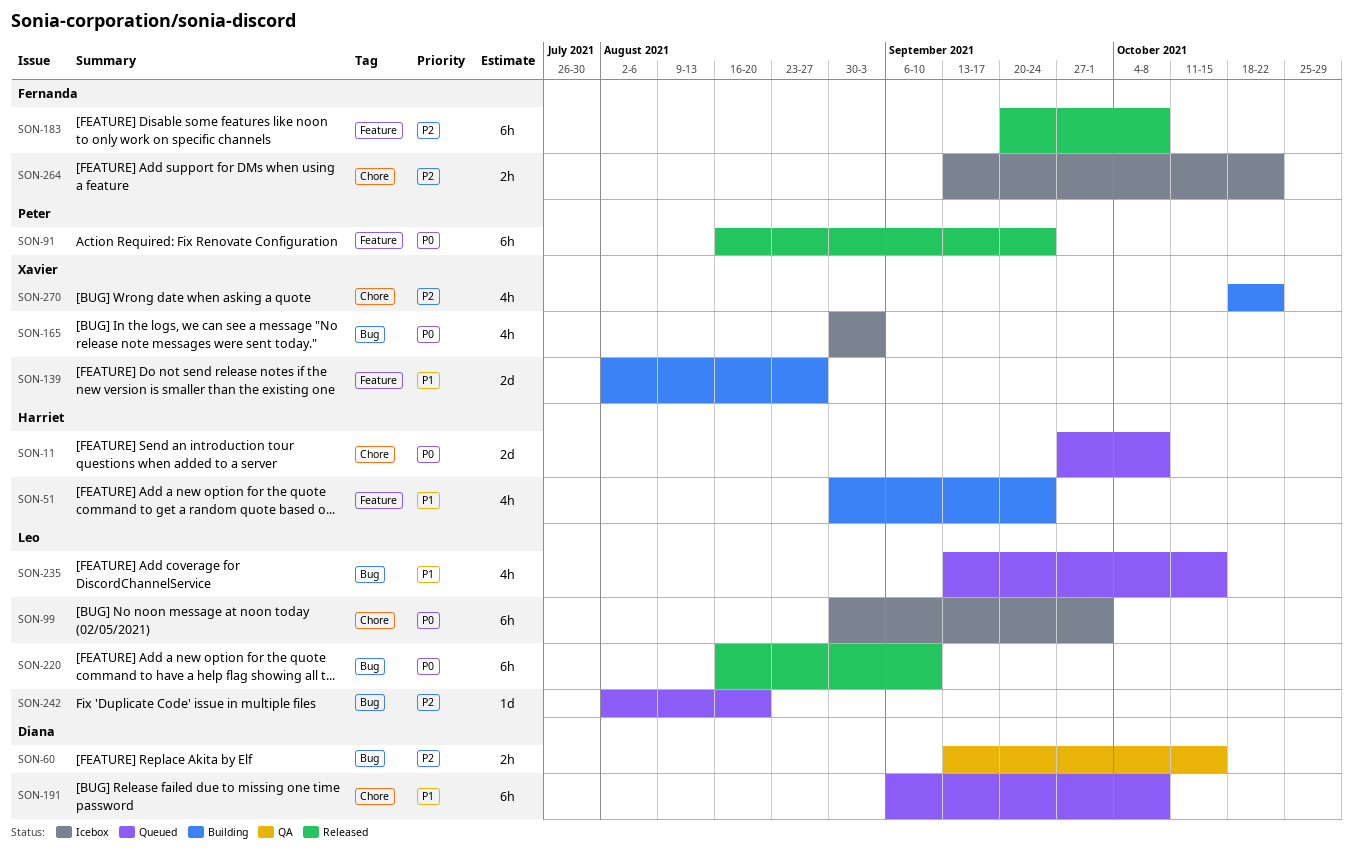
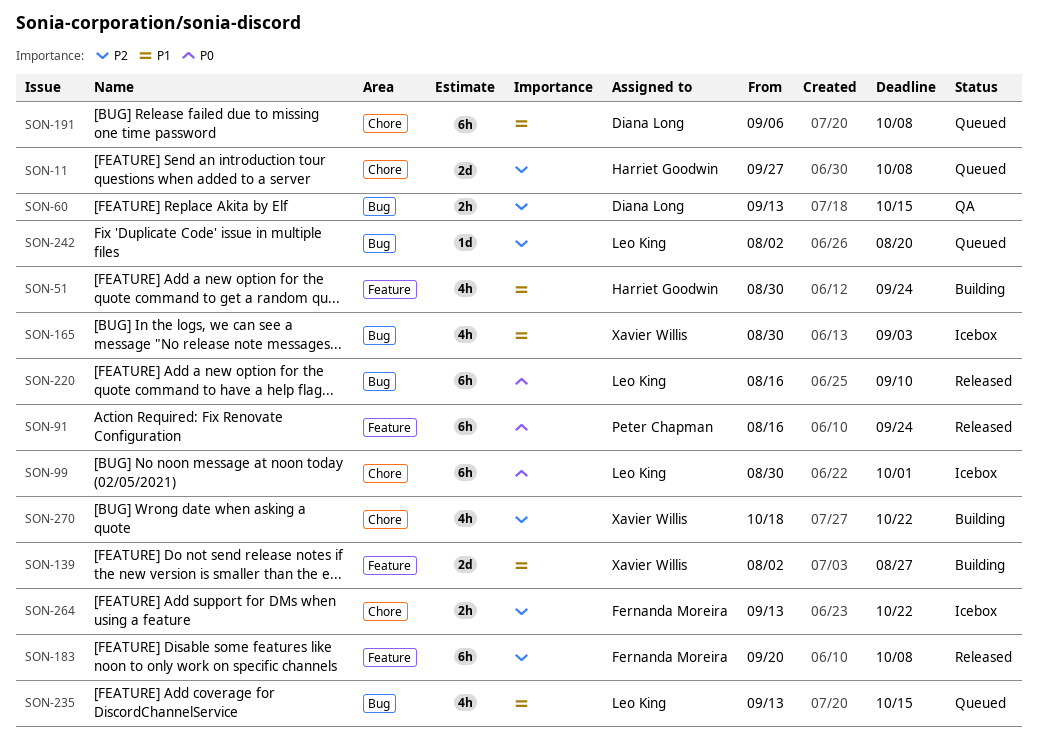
SON-11, priority: P0 -> P2
SON-165, priority: P0 -> P1

